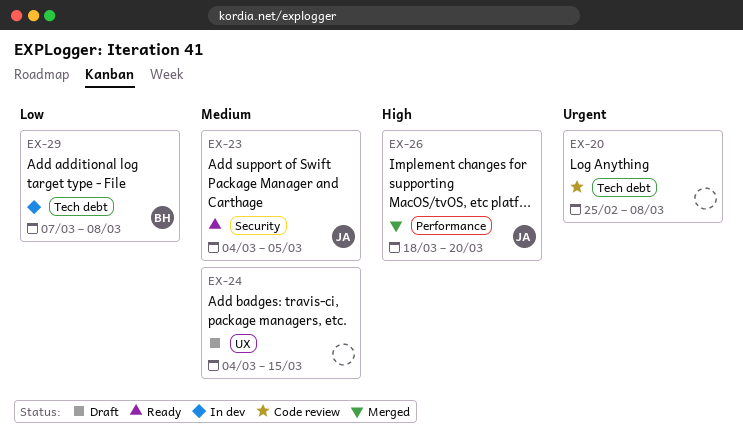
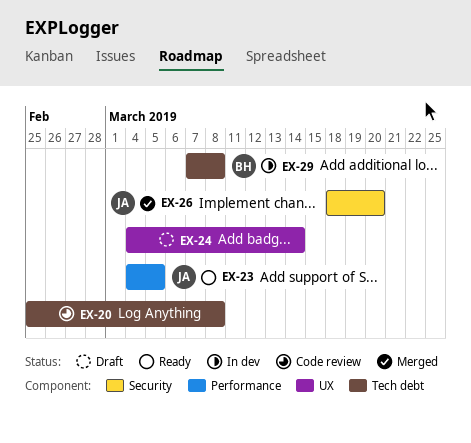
EX-23, label: Security -> Performance
EX-24, due: Mar 15 -> Mar 14
EX-26, label: Performance -> Security

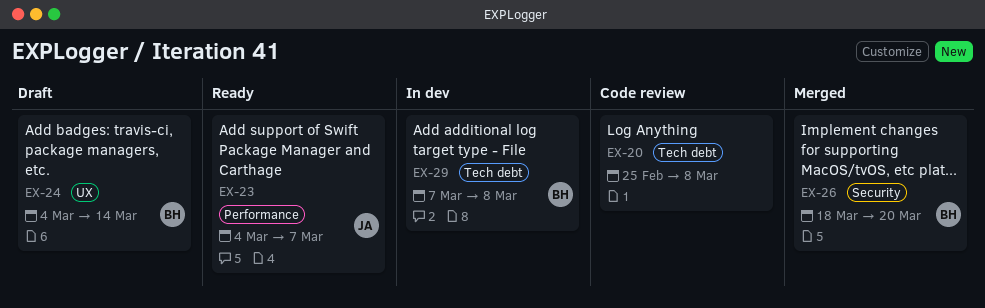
EX-23, due: Mar 5 -> Mar 7
EX-24, owner: none -> BH
EX-26, owner: JA -> BH

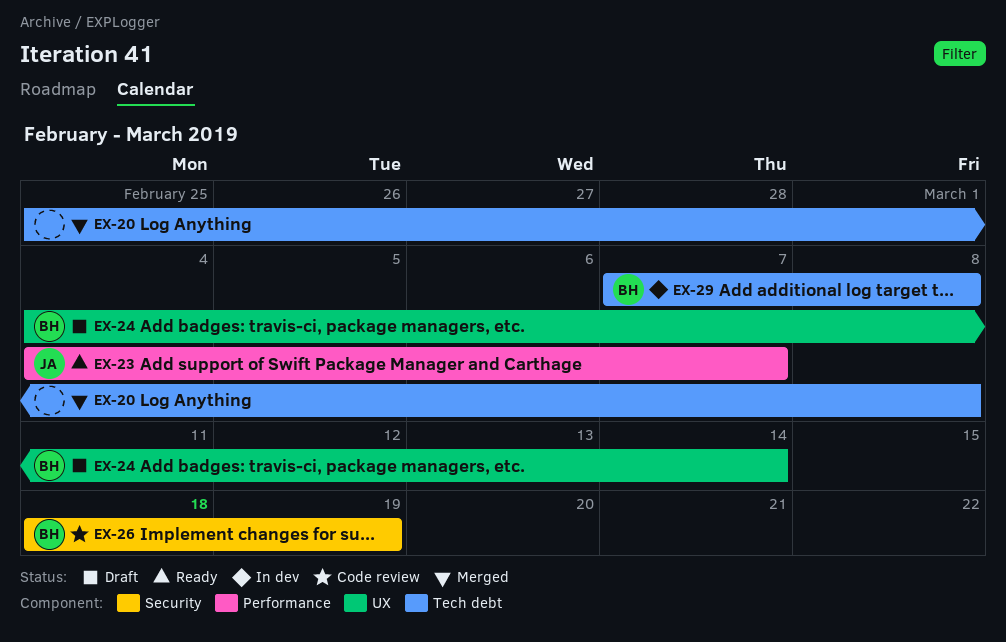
EX-20, status: Code review -> Merged
EX-26, status: Merged -> Code review
EX-26, due: Mar 20 -> Mar 19

